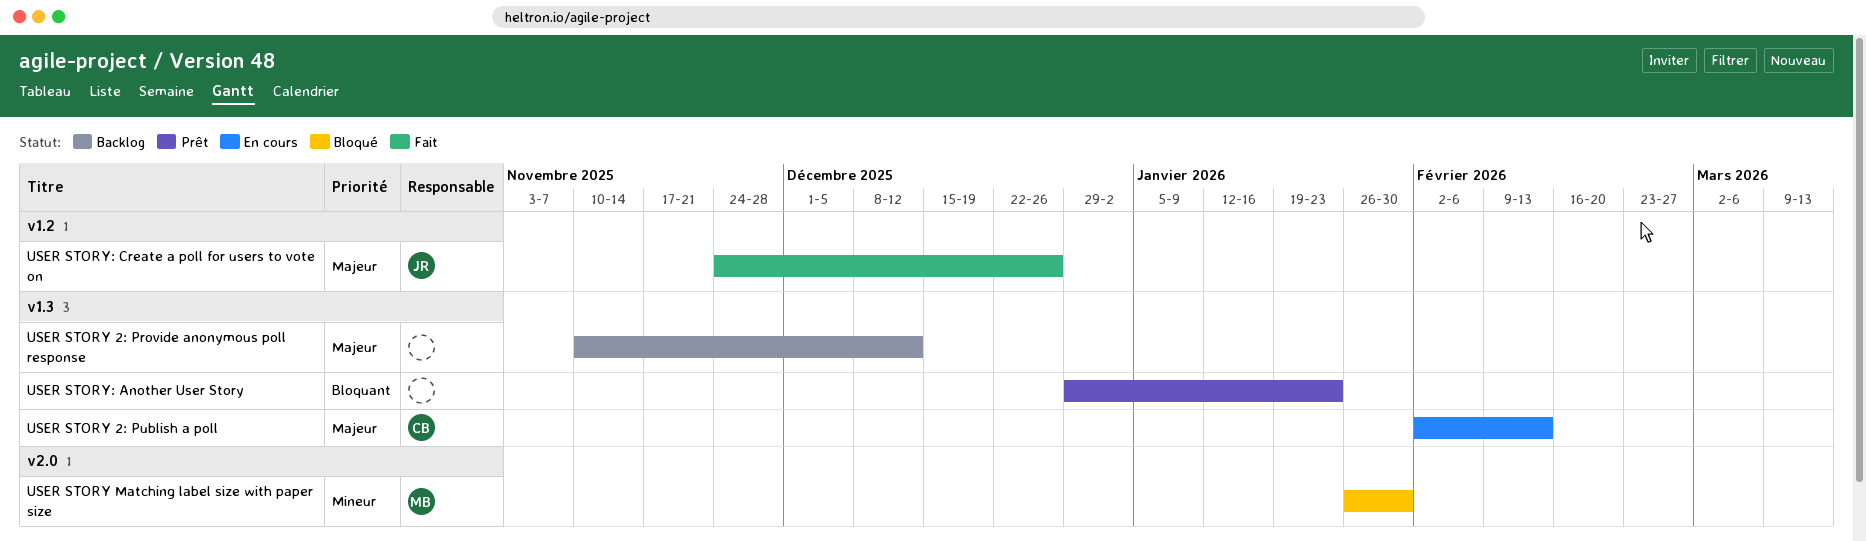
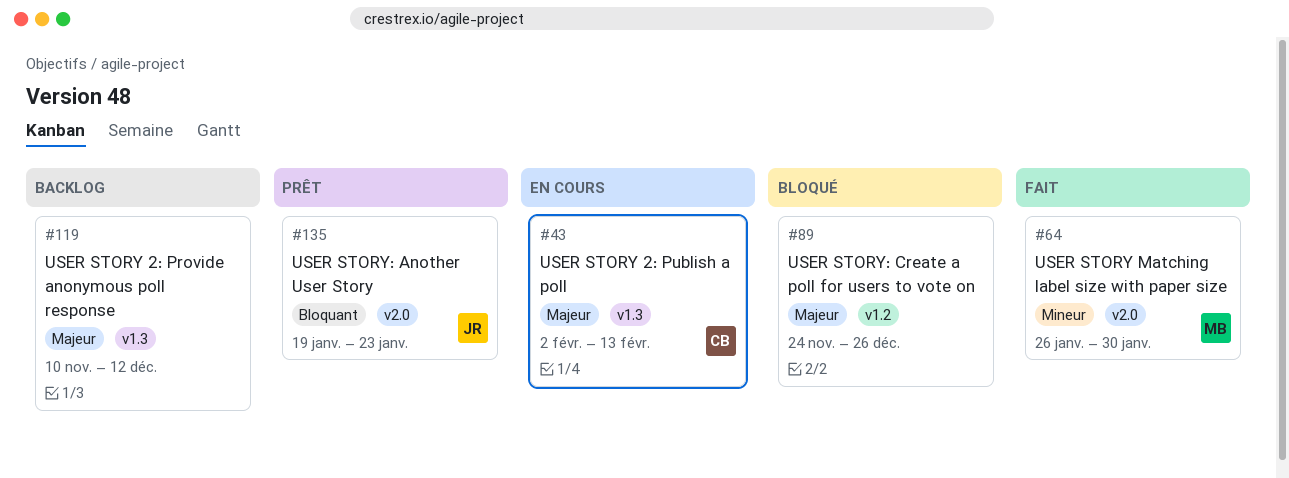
USER STORY Matching label size with paper size, status: Bloqué -> Fait
USER STORY: Another User Story, owner: none -> JR
USER STORY: Another User Story, label: v1.3 -> v2.0
USER STORY: Another User Story, start: Dec 29 -> Jan 19
USER STORY: Create a poll for users to vote on, status: Fait -> Bloqué
USER STORY: Create a poll for users to vote on, owner: JR -> none

